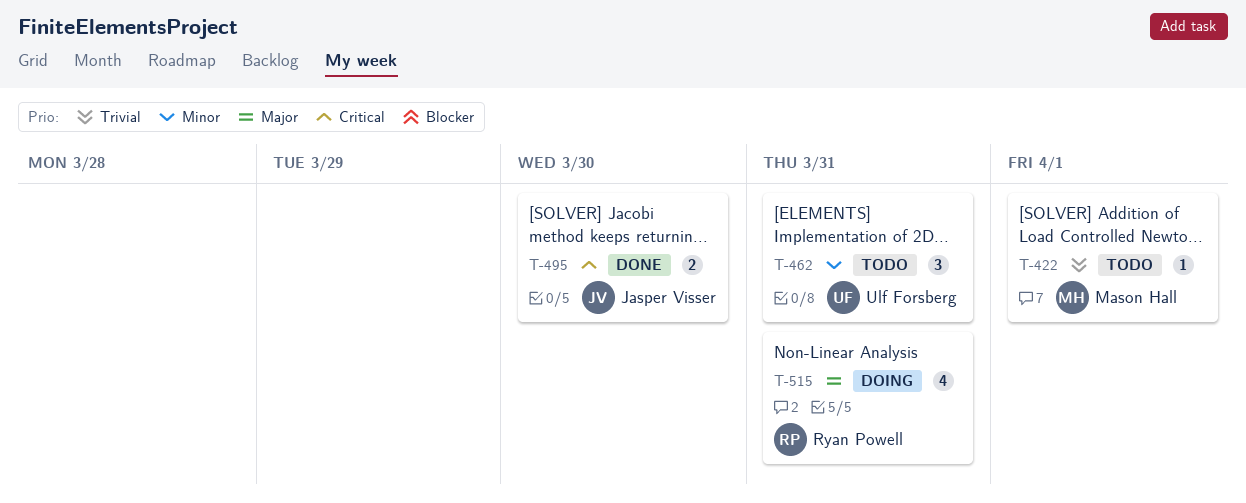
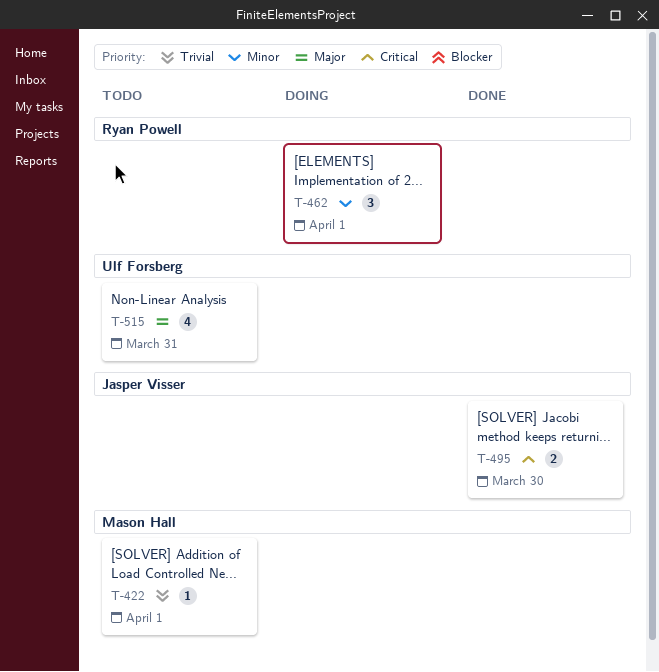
T-462, status: Todo -> Doing
T-462, owner: Ulf Forsberg -> Ryan Powell
T-462, due: Mar 31 -> Apr 1
T-515, status: Doing -> Todo
T-515, owner: Ryan Powell -> Ulf Forsberg

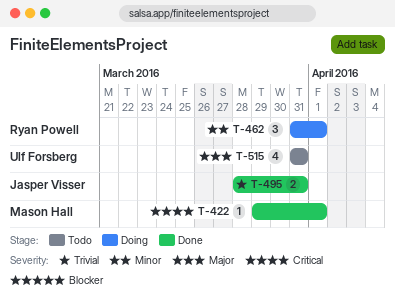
T-422, status: Todo -> Done
T-422, priority: Trivial -> Critical
T-495, priority: Critical -> Trivial
T-495, due: Mar 30 -> Mar 31

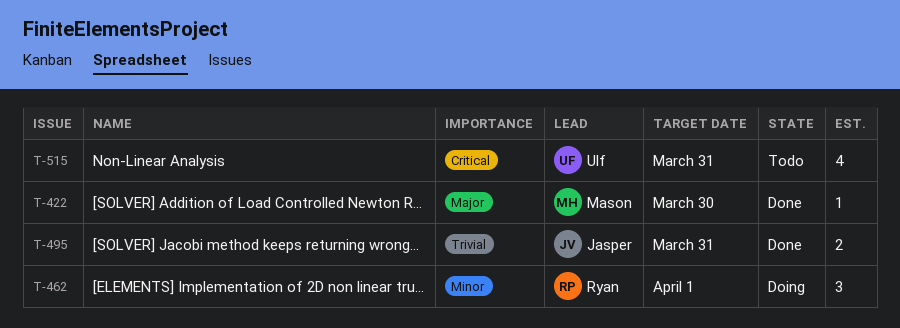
T-422, priority: Critical -> Major
T-422, due: Apr 1 -> Mar 30
T-515, priority: Major -> Critical

